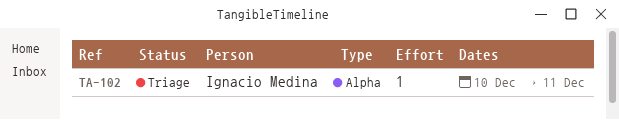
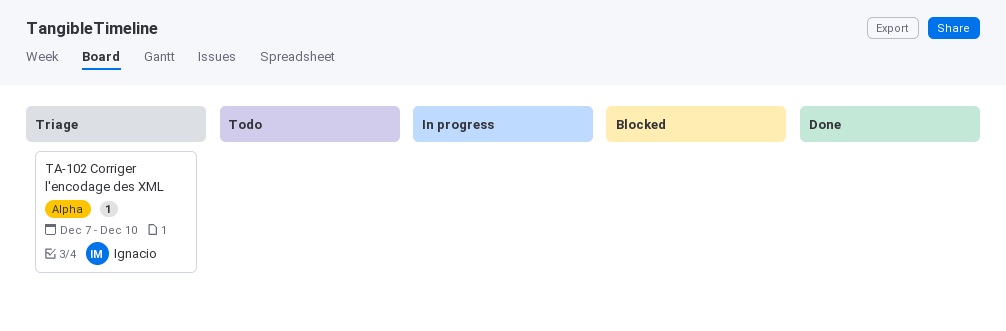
TA-102, start: Dec 10 -> Dec 7
TA-102, due: Dec 11 -> Dec 10

